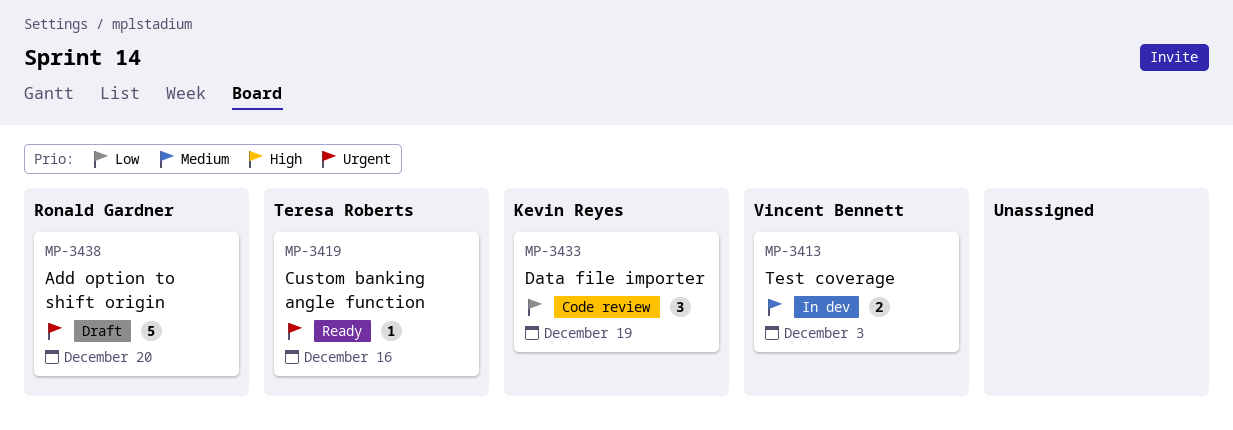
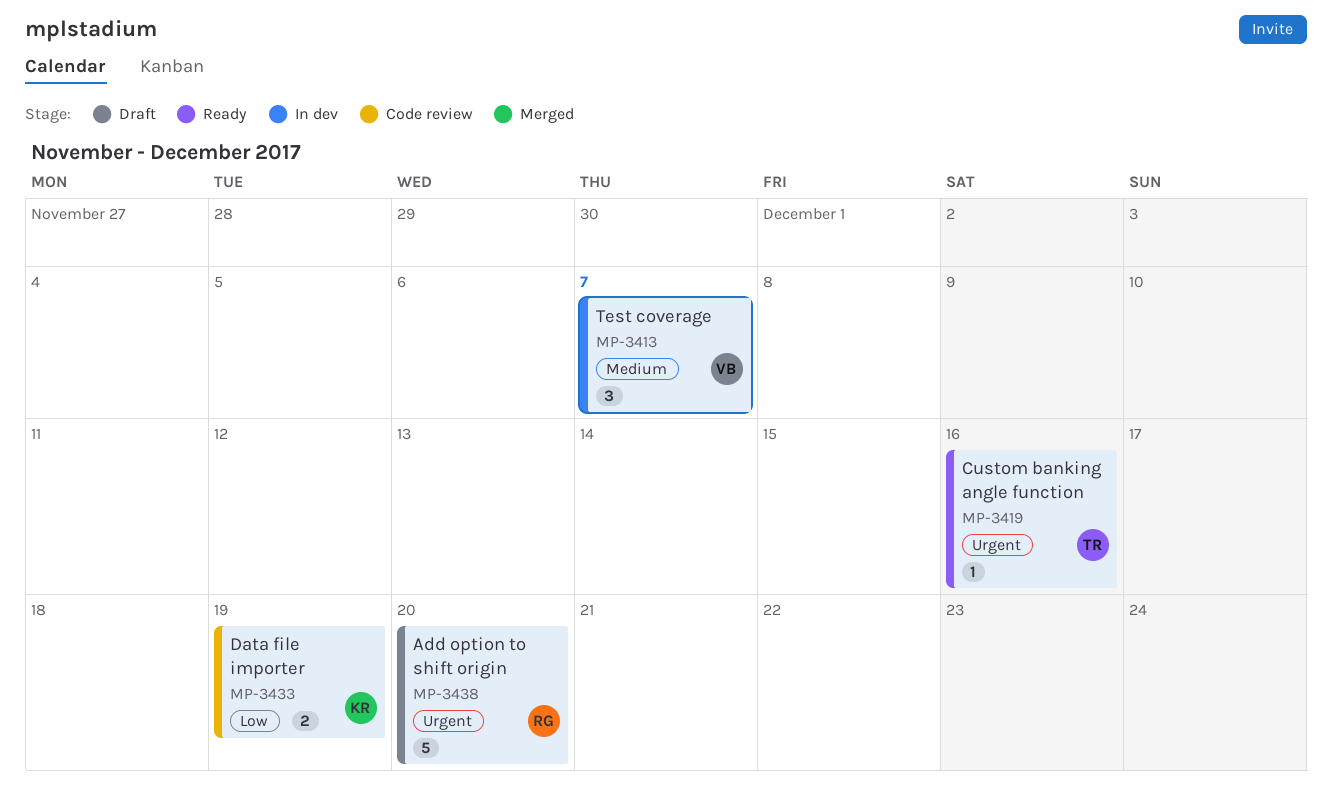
MP-3413, estimate: 2 -> 3
MP-3413, due: Dec 3 -> Dec 7
MP-3433, estimate: 3 -> 2

